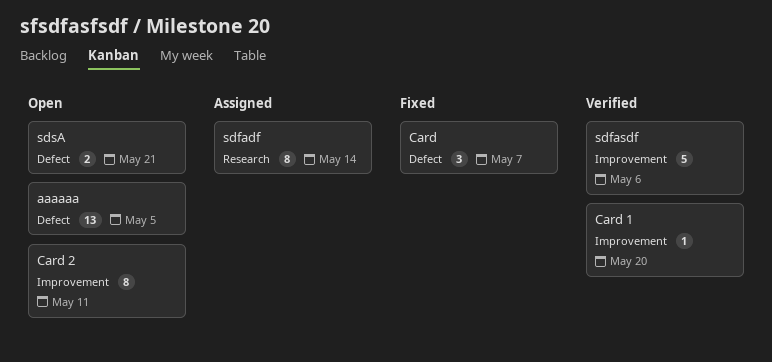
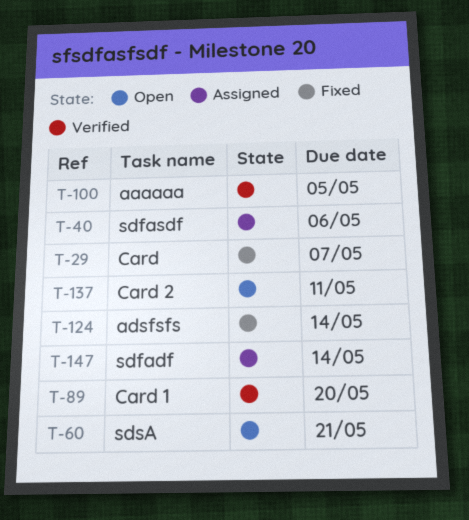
aaaaaa, status: Open -> Verified
adsfsfs: none -> present
sdfasdf, status: Verified -> Assigned

